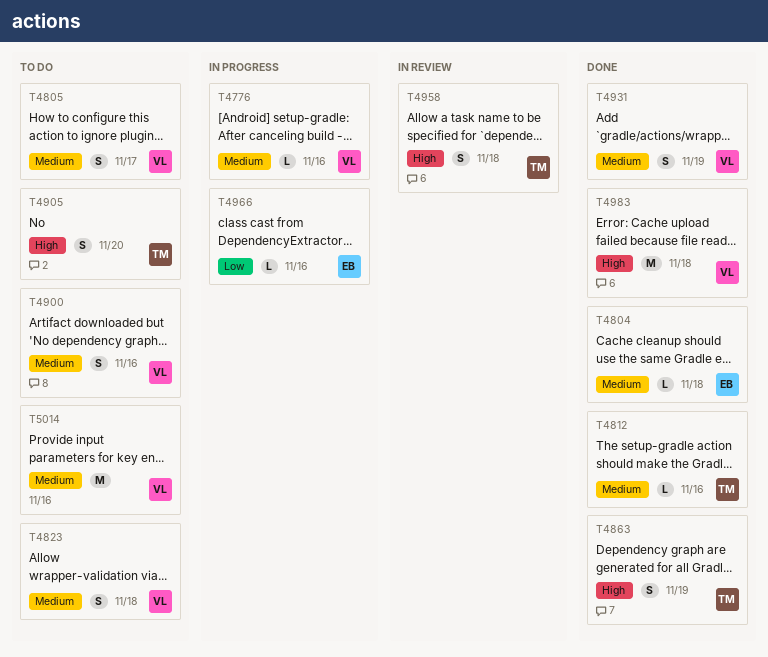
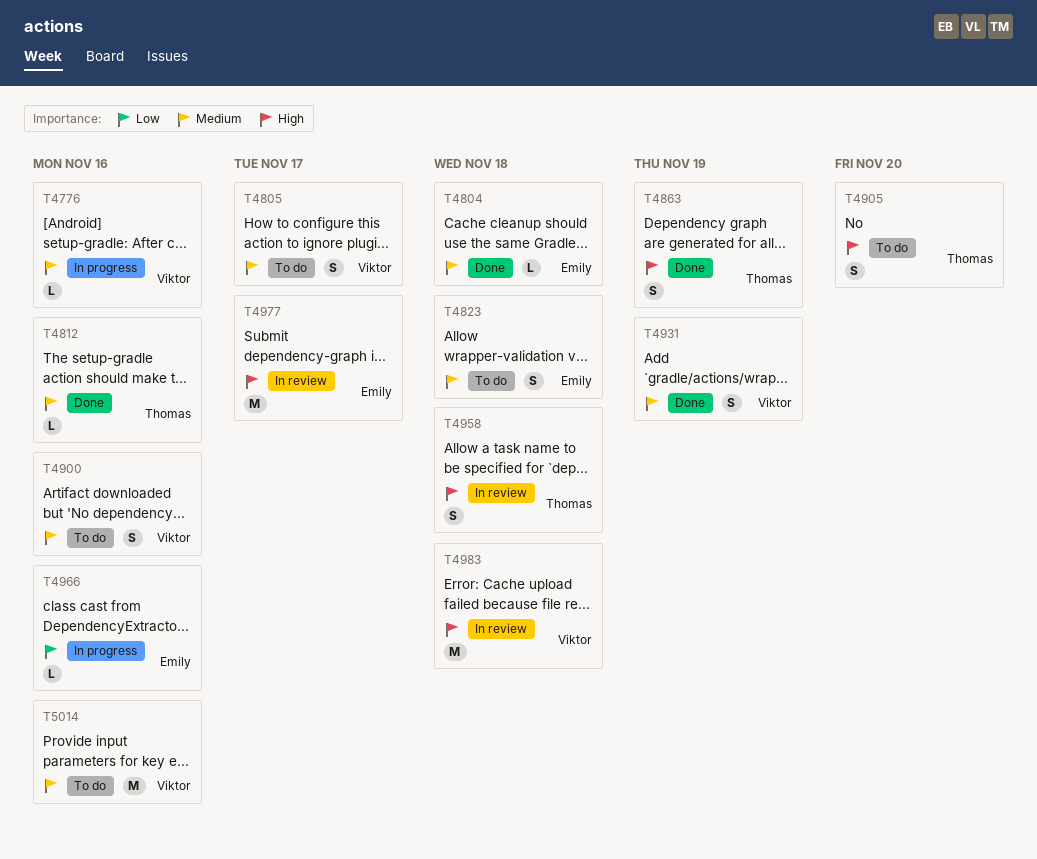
T4823, owner: Viktor -> Emily
T4977: none -> present
T4983, status: Done -> In review

